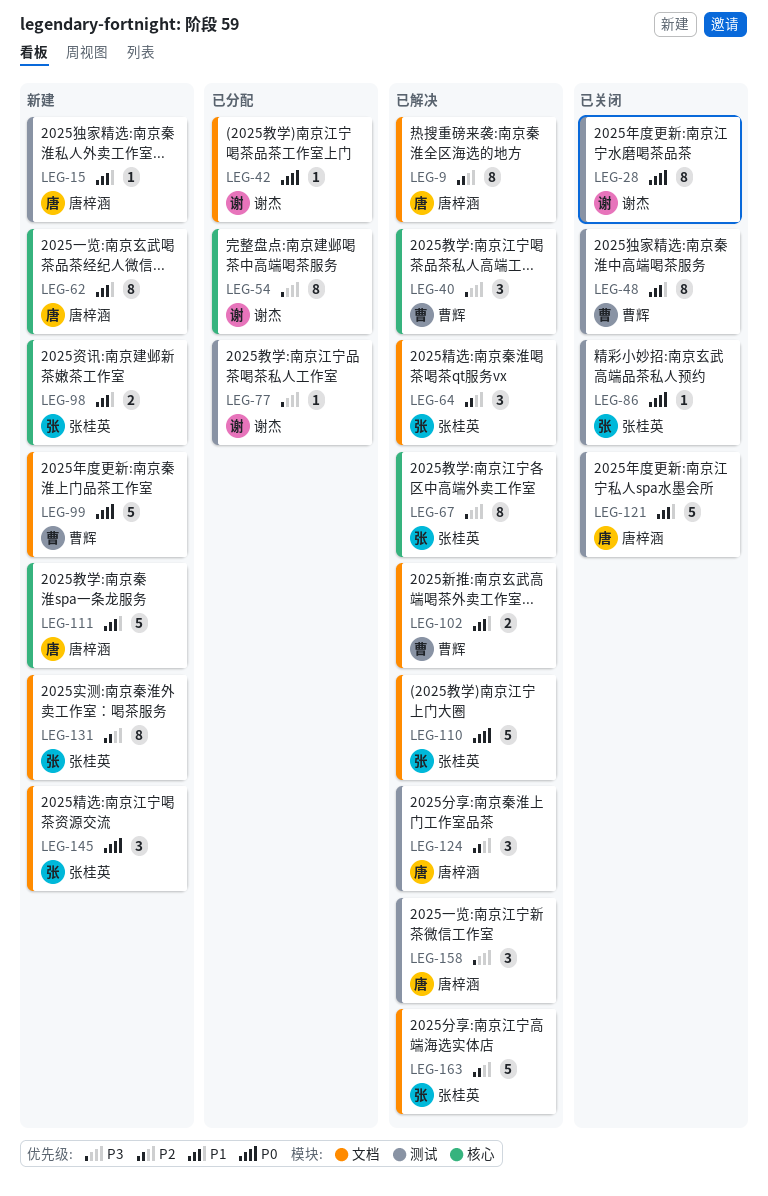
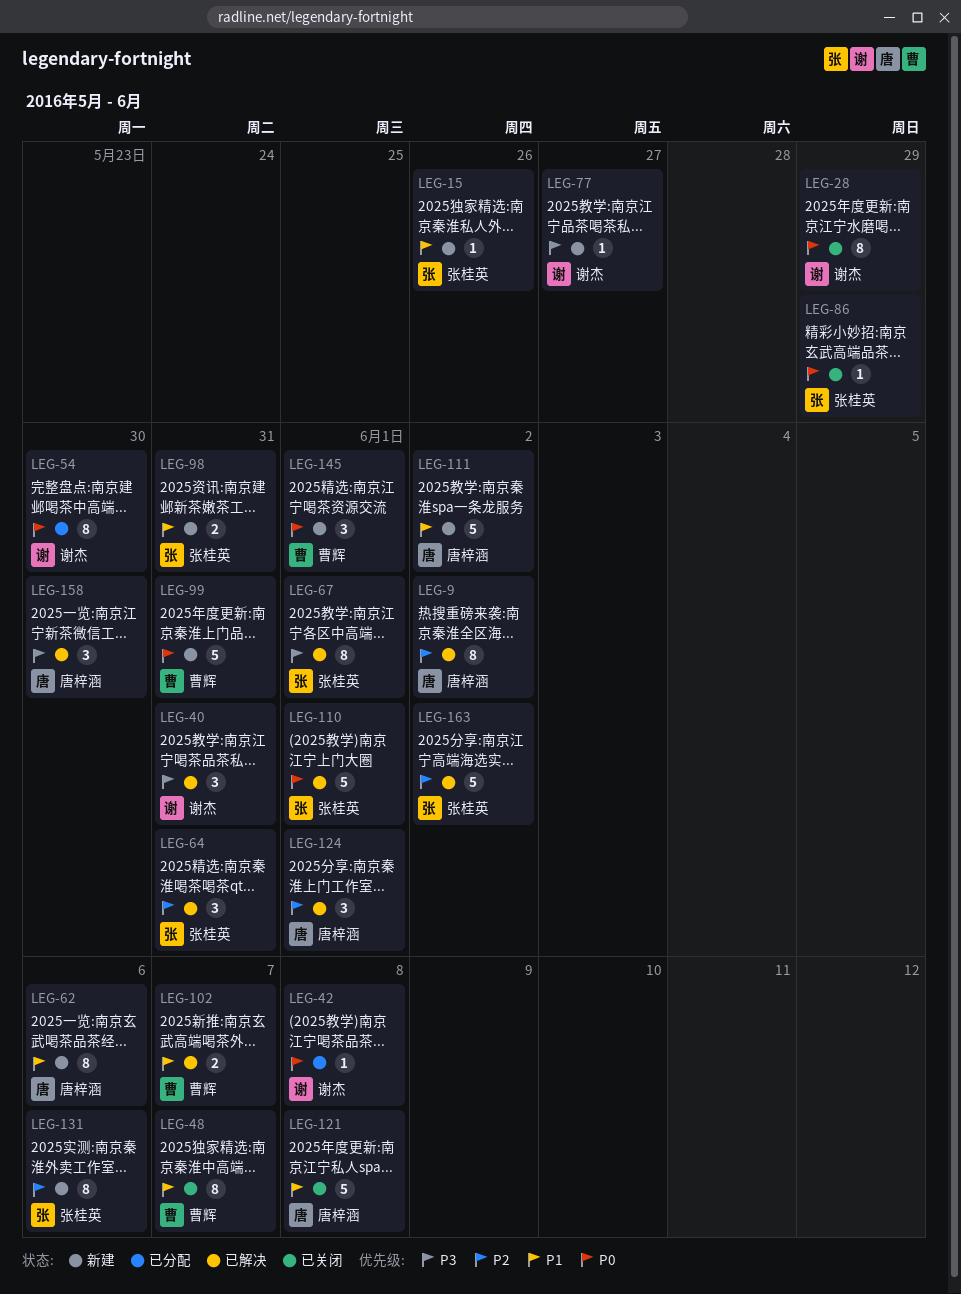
LEG-15, owner: 唐梓涵 -> 张桂英
LEG-40, owner: 曹辉 -> 谢杰
LEG-54, priority: P3 -> P0
LEG-77, status: 已分配 -> 新建
LEG-145, owner: 张桂英 -> 曹辉

